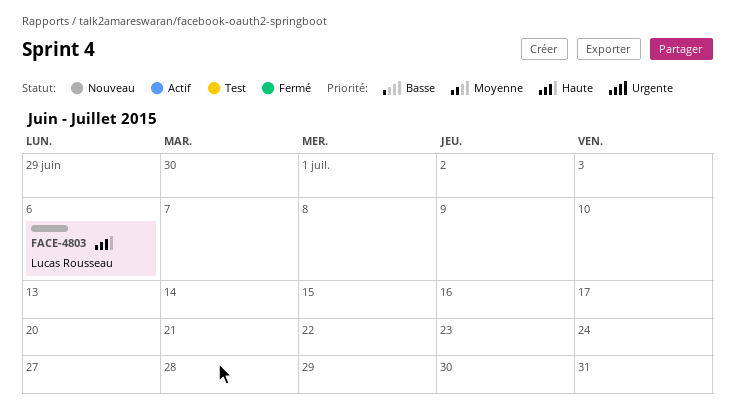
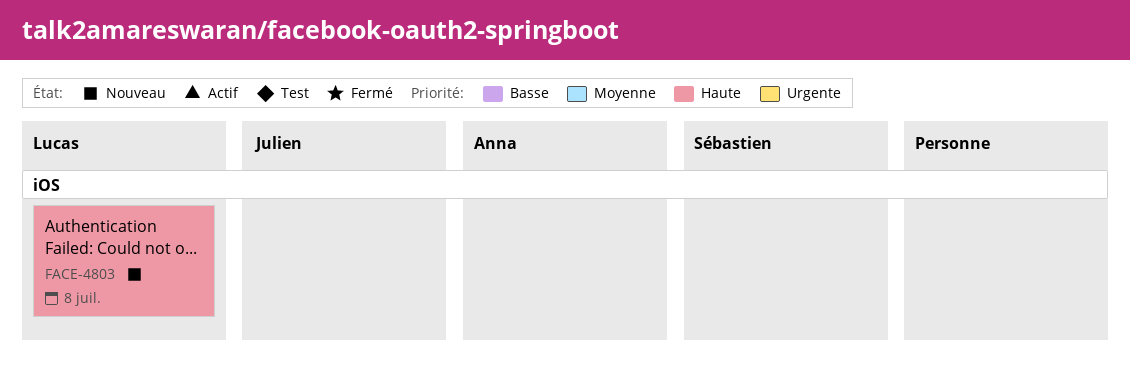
FACE-4803, due: Jul 6 -> Jul 8

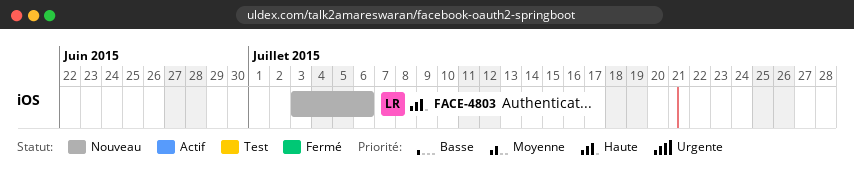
FACE-4803, due: Jul 8 -> Jul 6

